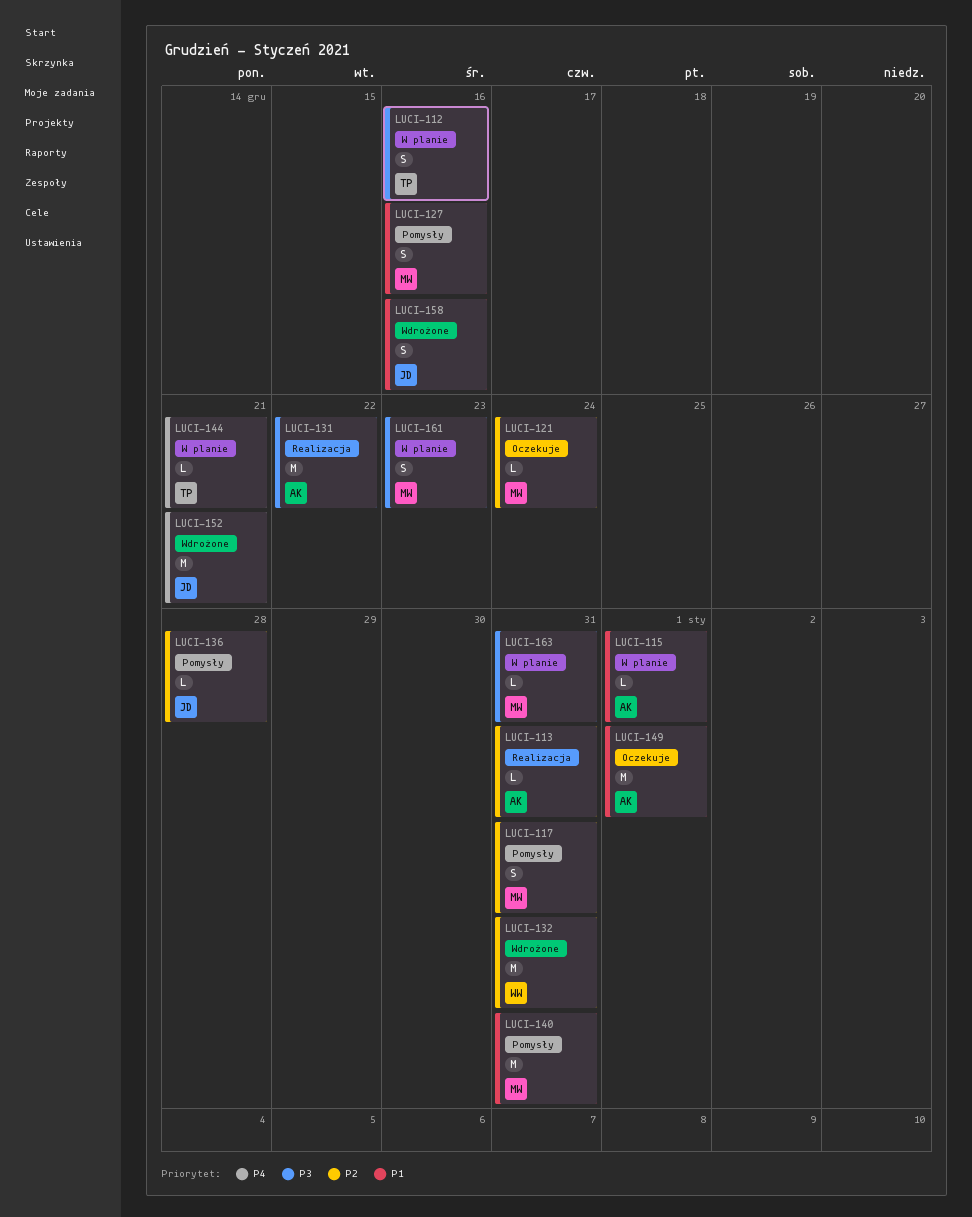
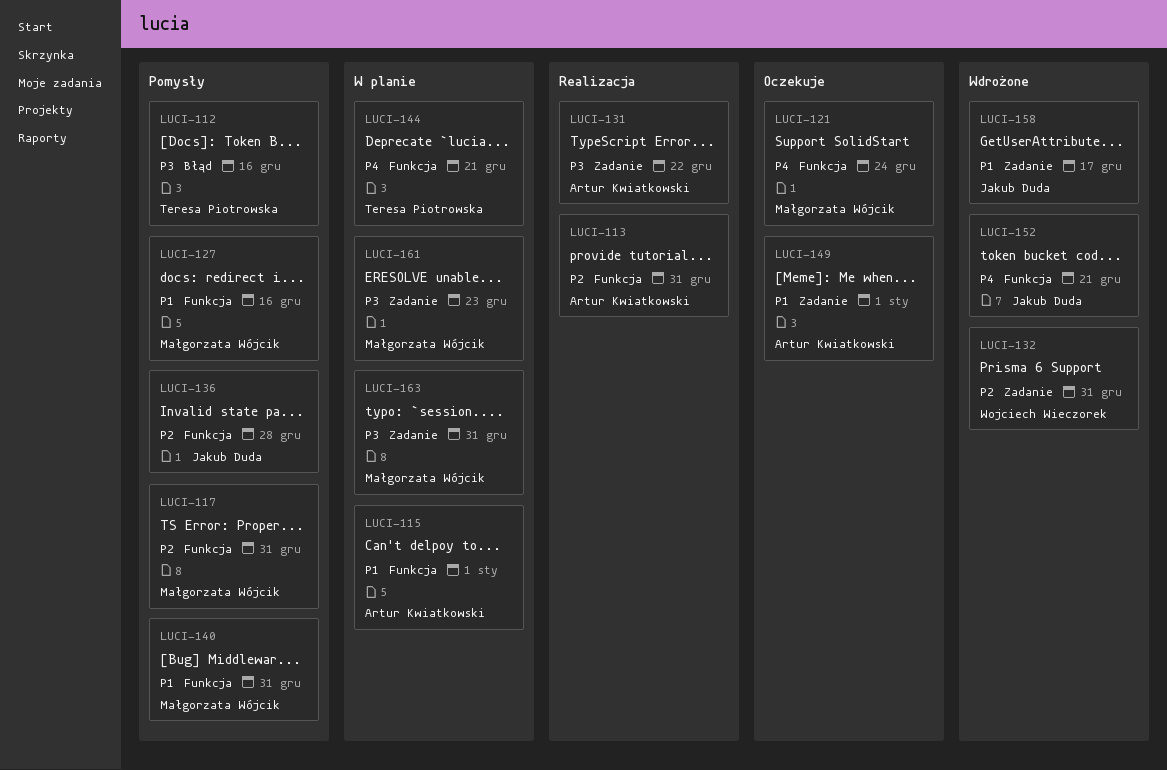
LUCI-112, status: W planie -> Pomysły
LUCI-121, priority: P2 -> P4
LUCI-158, due: Dec 16 -> Dec 17

